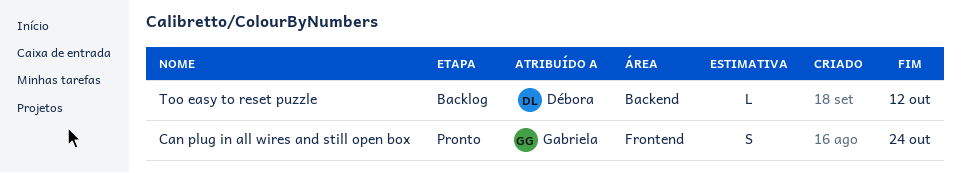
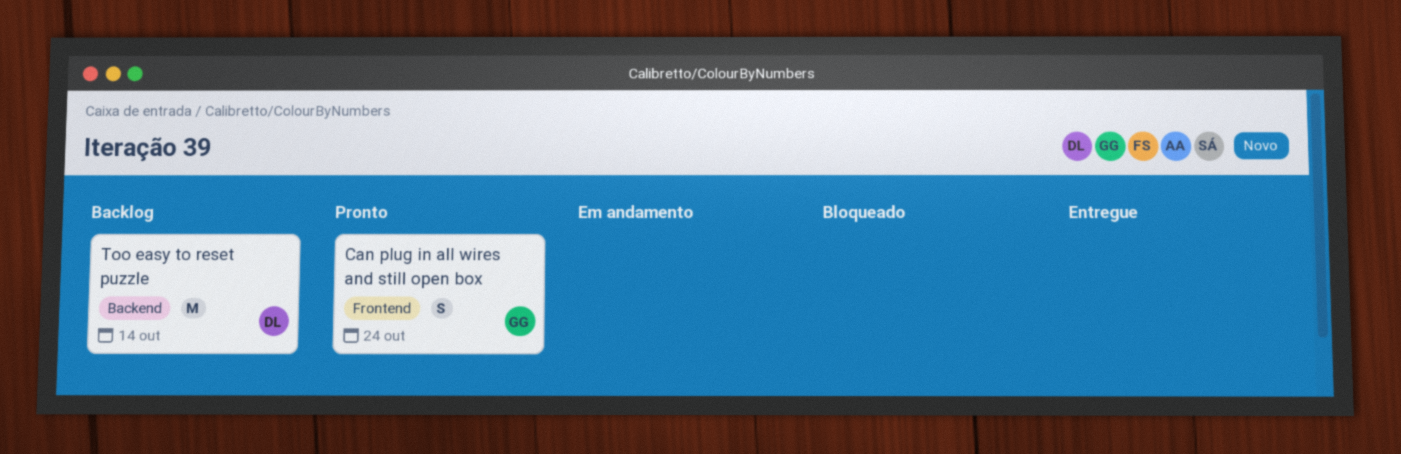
Too easy to reset puzzle, estimate: L -> M
Too easy to reset puzzle, due: Oct 12 -> Oct 14

